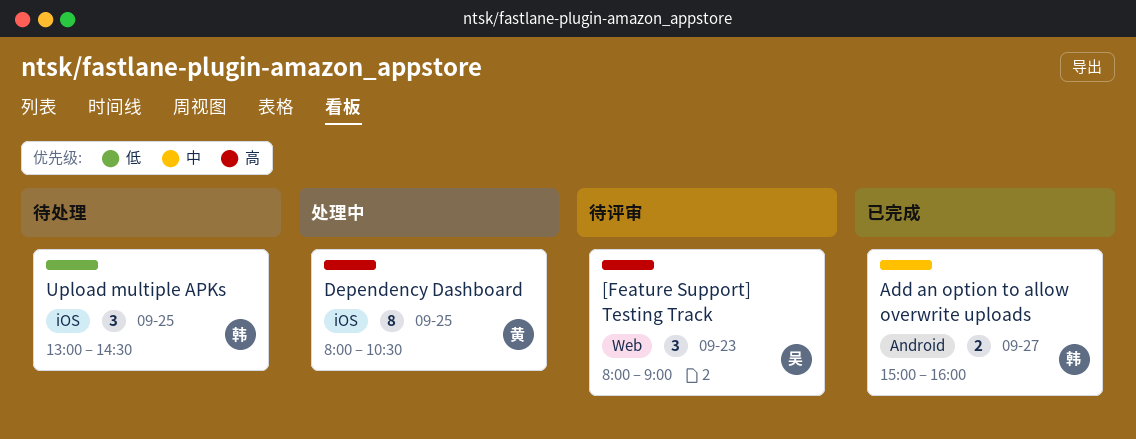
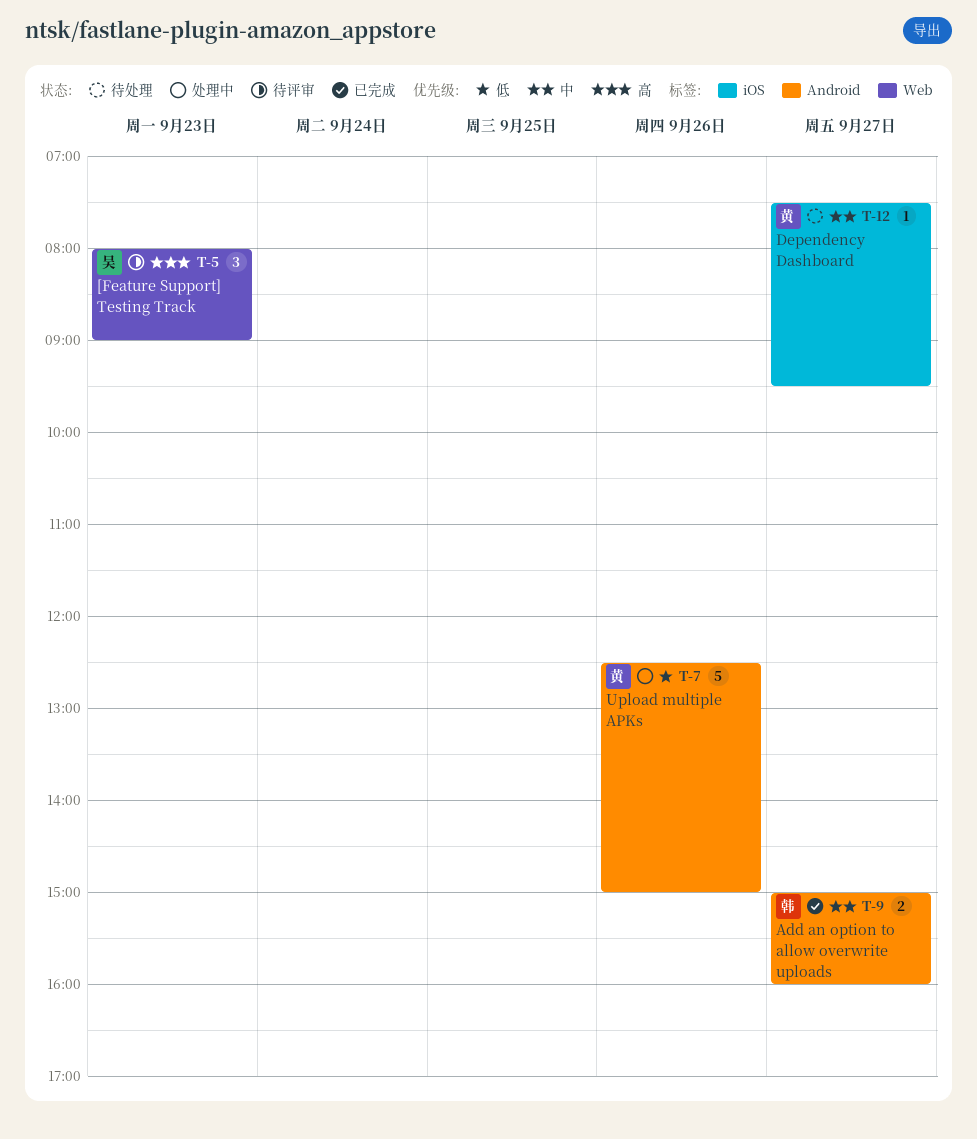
Dependency Dashboard, status: 处理中 -> 待处理
Dependency Dashboard, priority: 高 -> 中
Dependency Dashboard, estimate: 8 -> 1
Dependency Dashboard, day: Sep 25 -> Sep 27
Dependency Dashboard, begins: 08:00 -> 07:30
Dependency Dashboard, ends: 10:30 -> 09:30
Upload multiple APKs, status: 待处理 -> 处理中
Upload multiple APKs, owner: 韩 -> 黄
Upload multiple APKs, label: iOS -> Android
Upload multiple APKs, estimate: 3 -> 5
Upload multiple APKs, day: Sep 25 -> Sep 26
Upload multiple APKs, begins: 13:00 -> 12:30
Upload multiple APKs, ends: 14:30 -> 15:00

